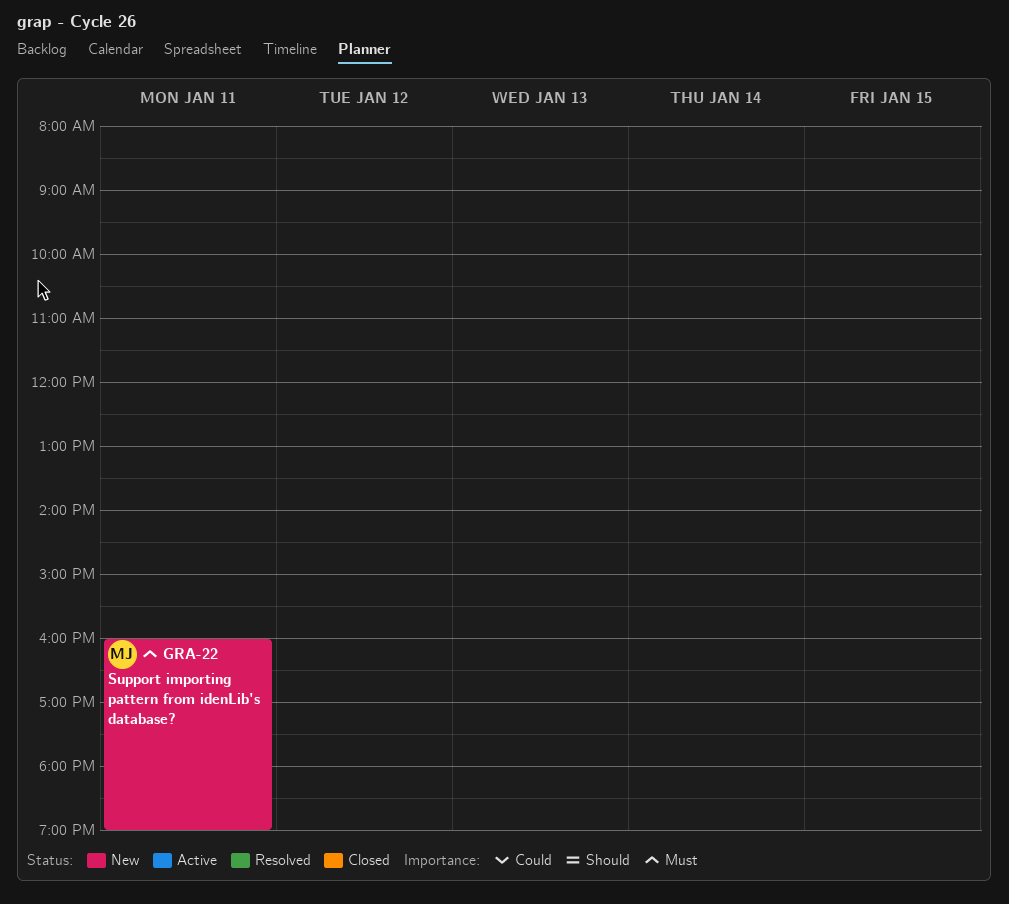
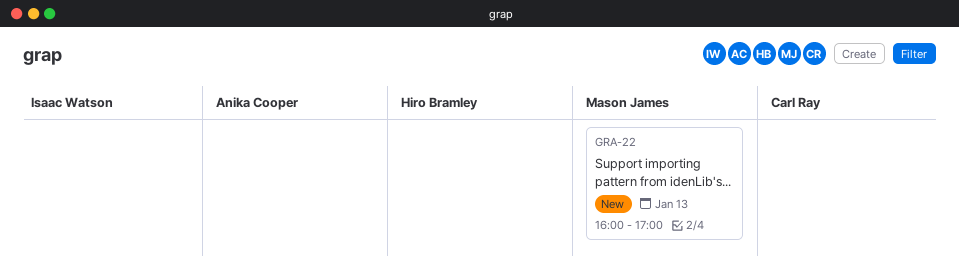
GRA-22, day: Jan 11 -> Jan 13
GRA-22, ends: 19:00 -> 17:00

